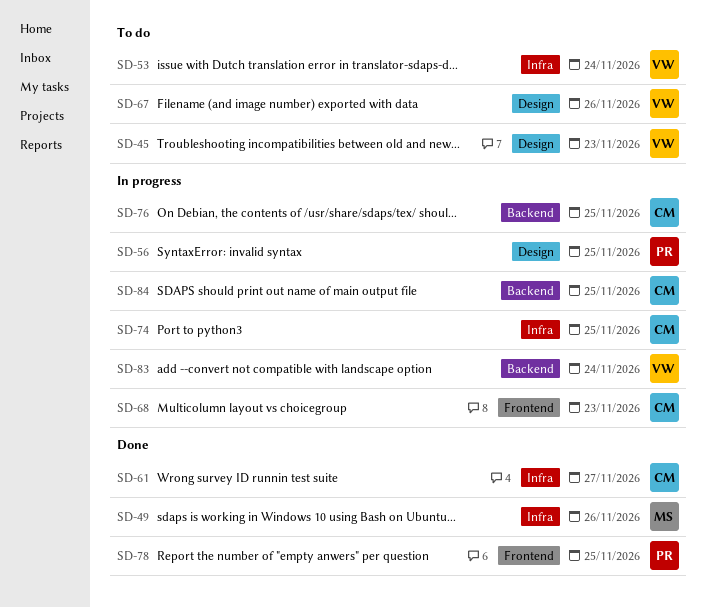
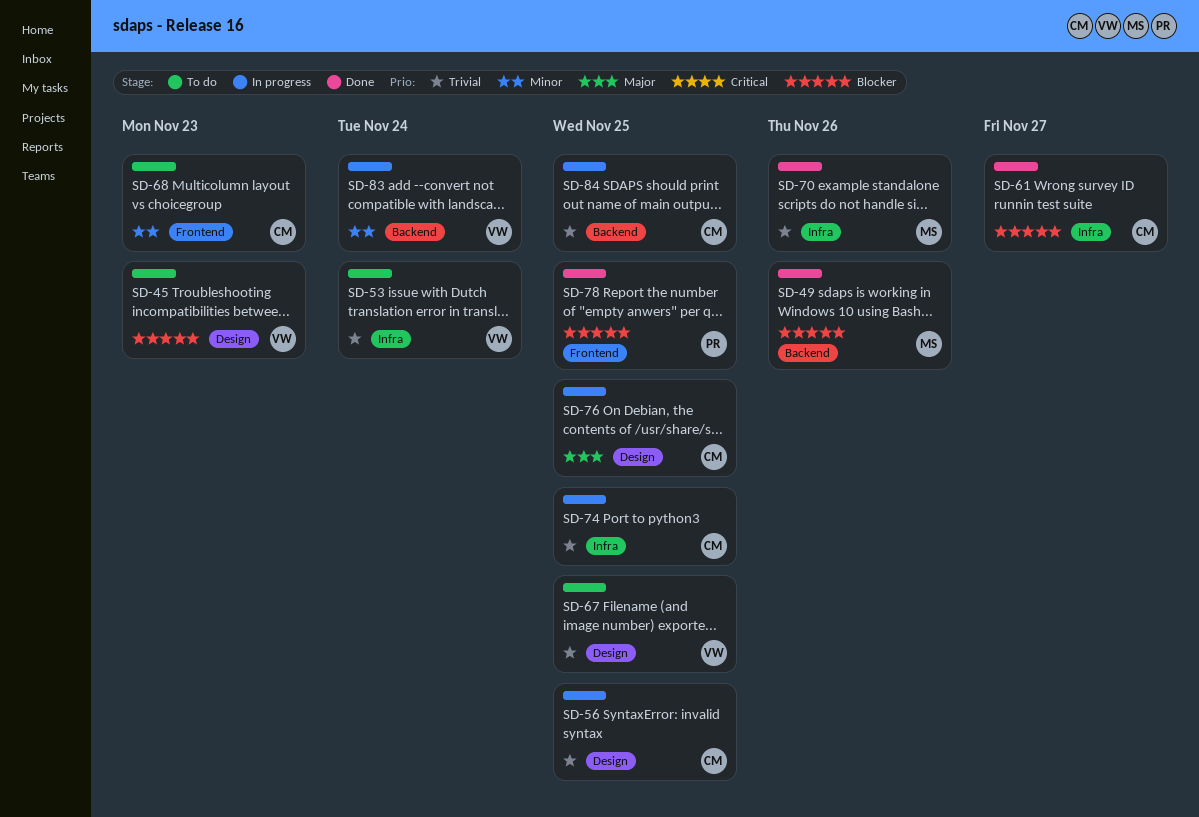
SD-49, label: Infra -> Backend
SD-56, owner: PR -> CM
SD-67, due: Nov 26 -> Nov 25
SD-68, status: In progress -> To do
SD-70: none -> present
SD-76, label: Backend -> Design

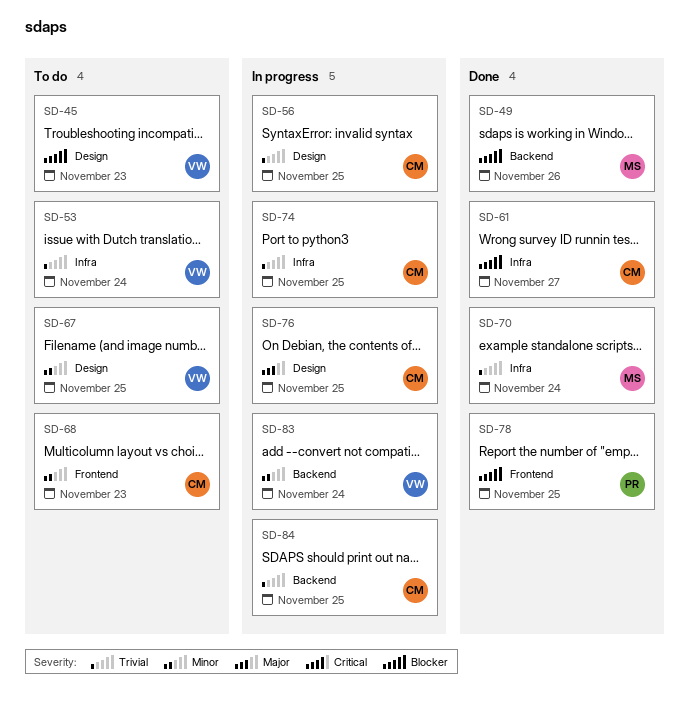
SD-67, priority: Trivial -> Minor
SD-70, due: Nov 26 -> Nov 24

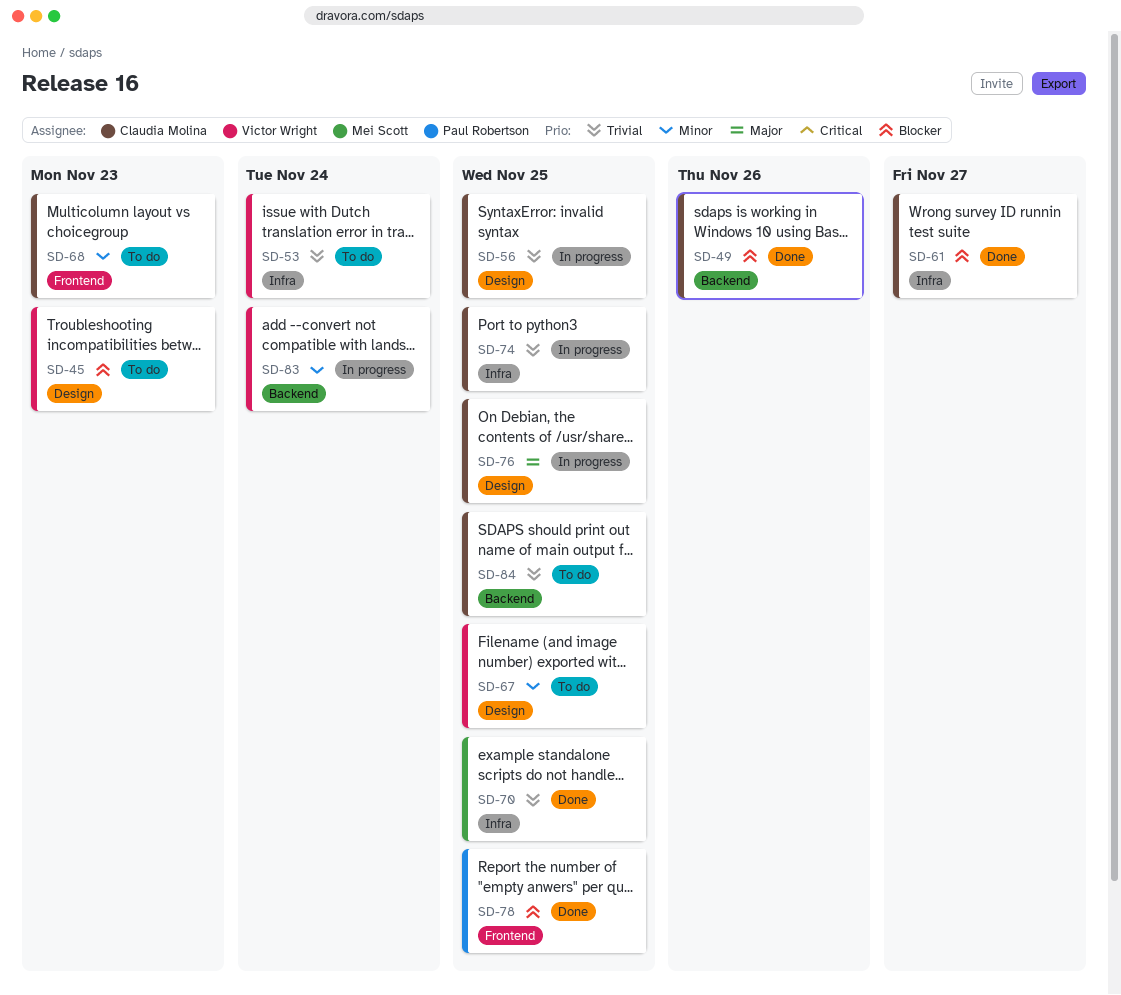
SD-49, owner: Mei Scott -> Claudia Molina
SD-70, due: Nov 24 -> Nov 25
SD-84, status: In progress -> To do

